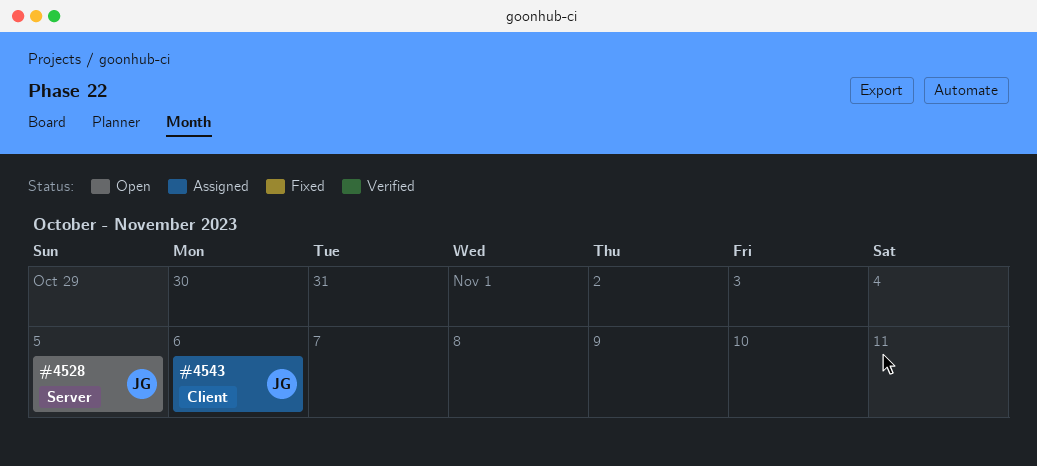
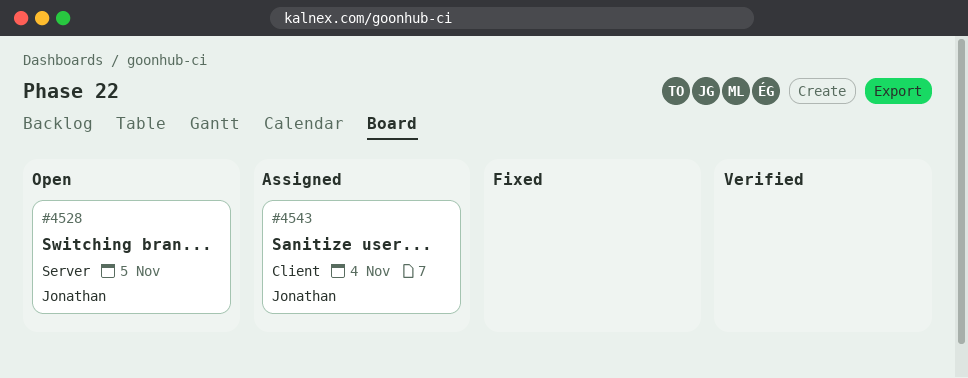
#4543, due: Nov 6 -> Nov 4

